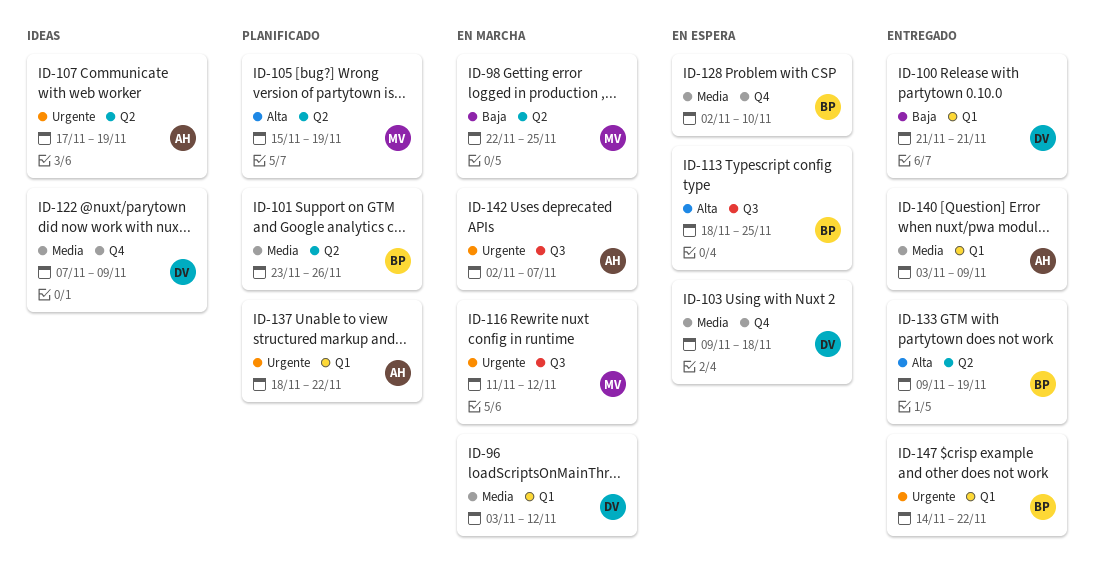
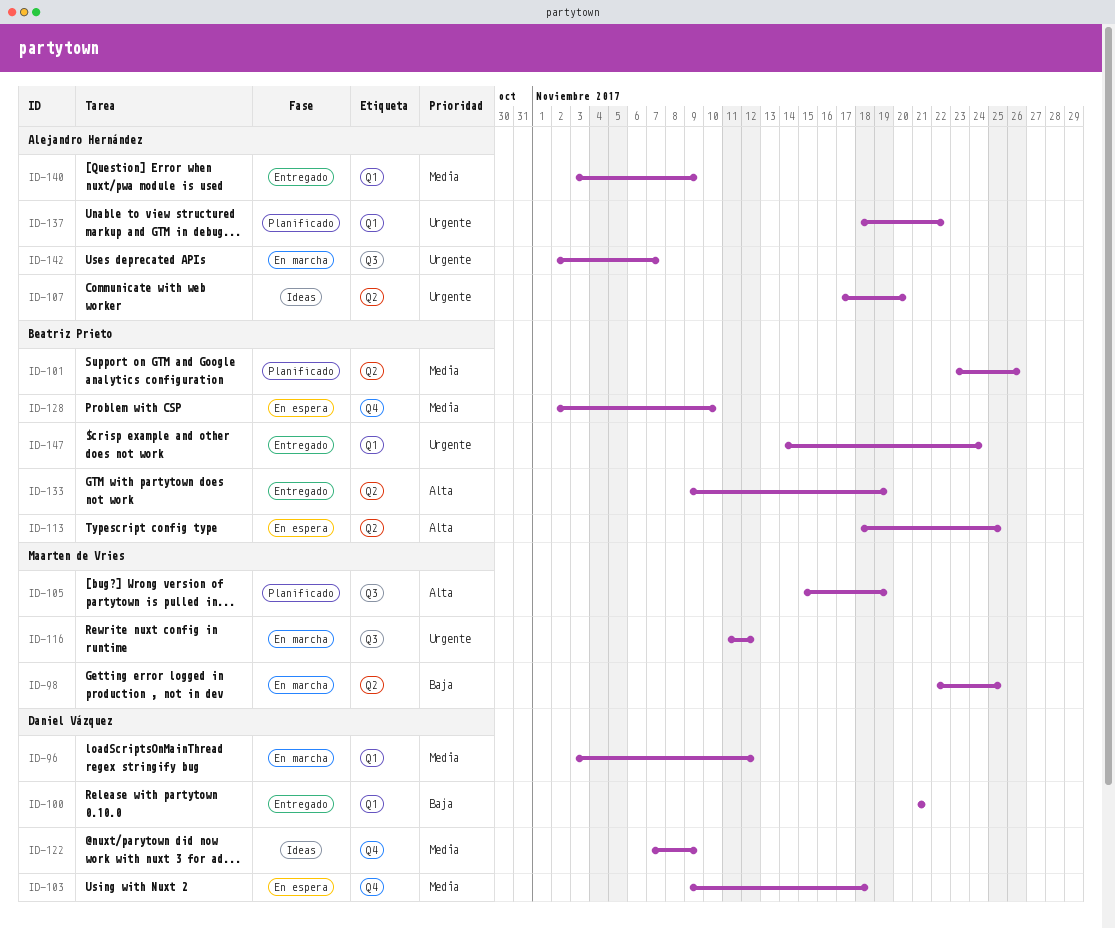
ID-105, label: Q2 -> Q3
ID-107, due: Nov 19 -> Nov 20
ID-113, label: Q3 -> Q2
ID-147, due: Nov 22 -> Nov 24

